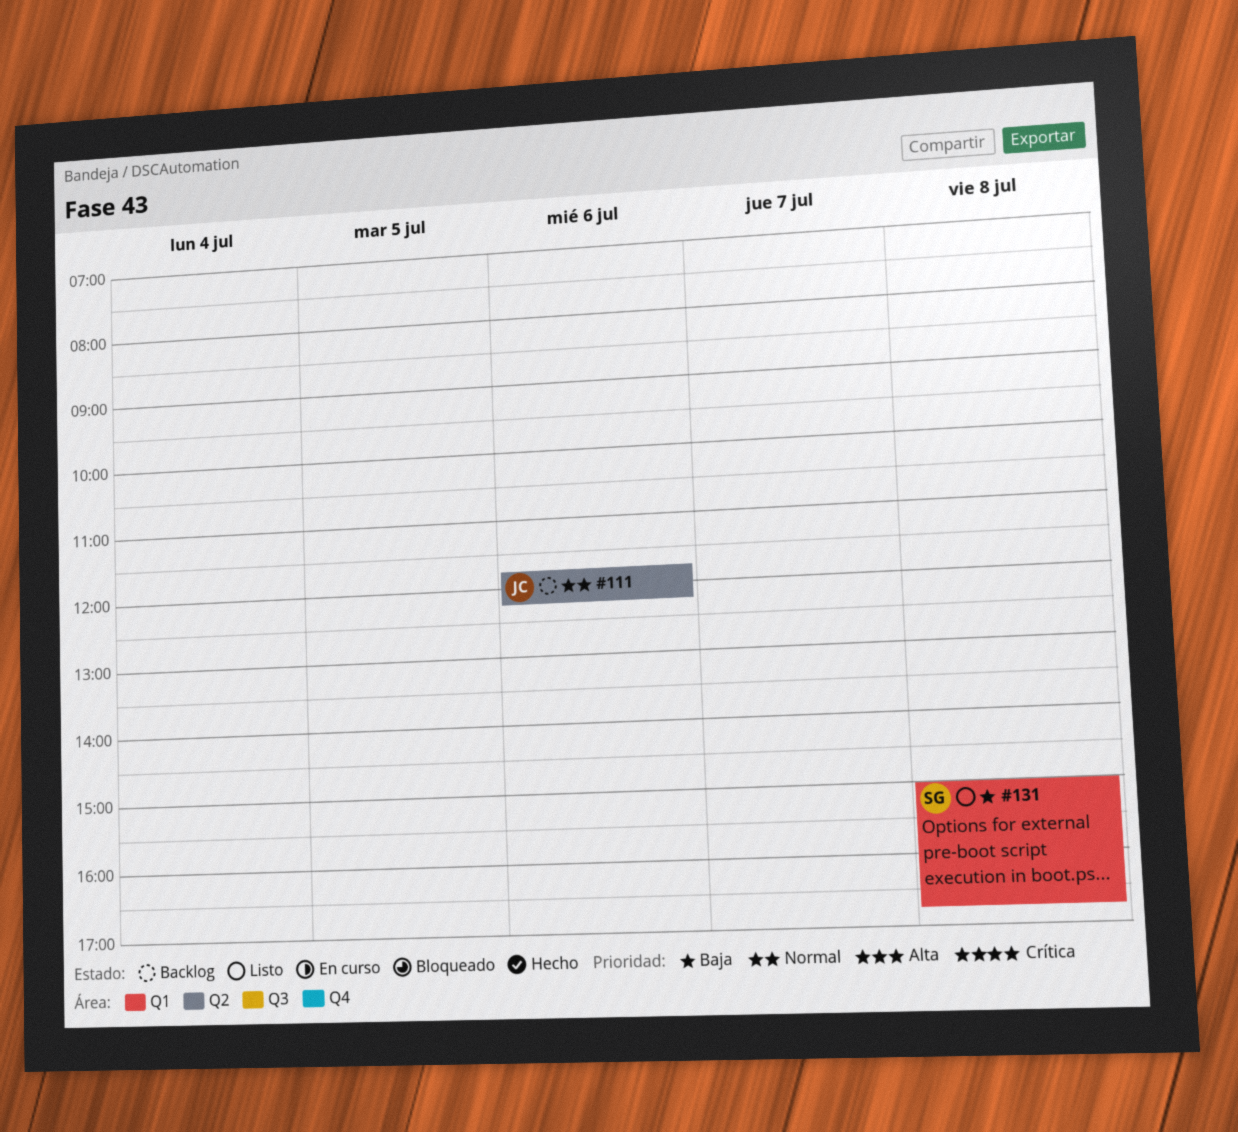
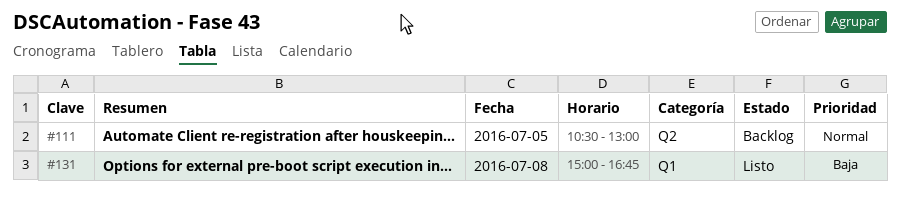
#111, day: Jul 6 -> Jul 5
#111, begins: 11:45 -> 10:30
#111, ends: 12:15 -> 13:00

